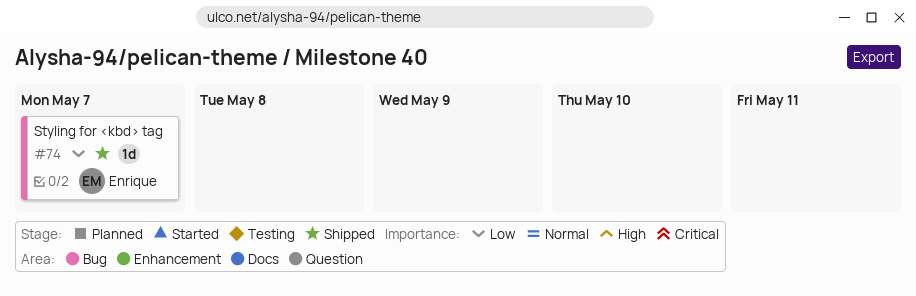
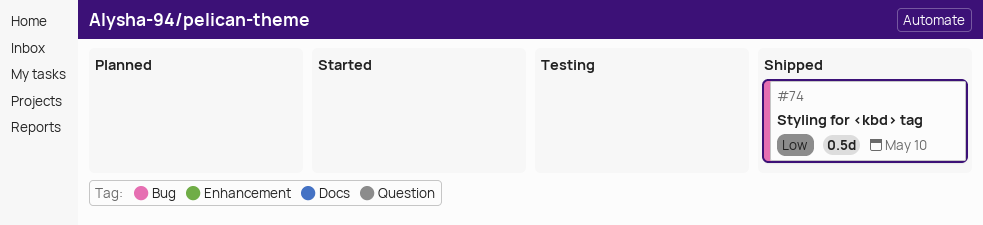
#74, estimate: 1d -> 0.5d
#74, due: May 7 -> May 10

